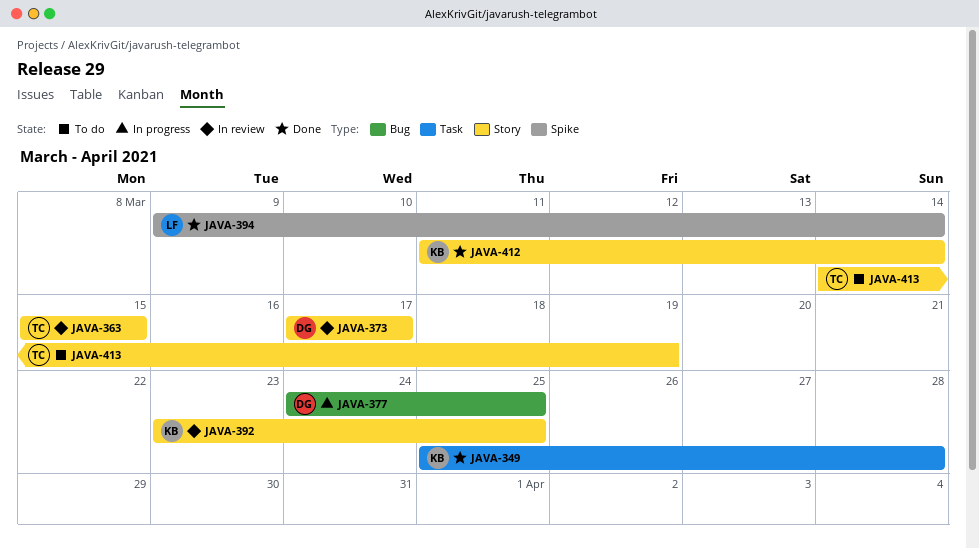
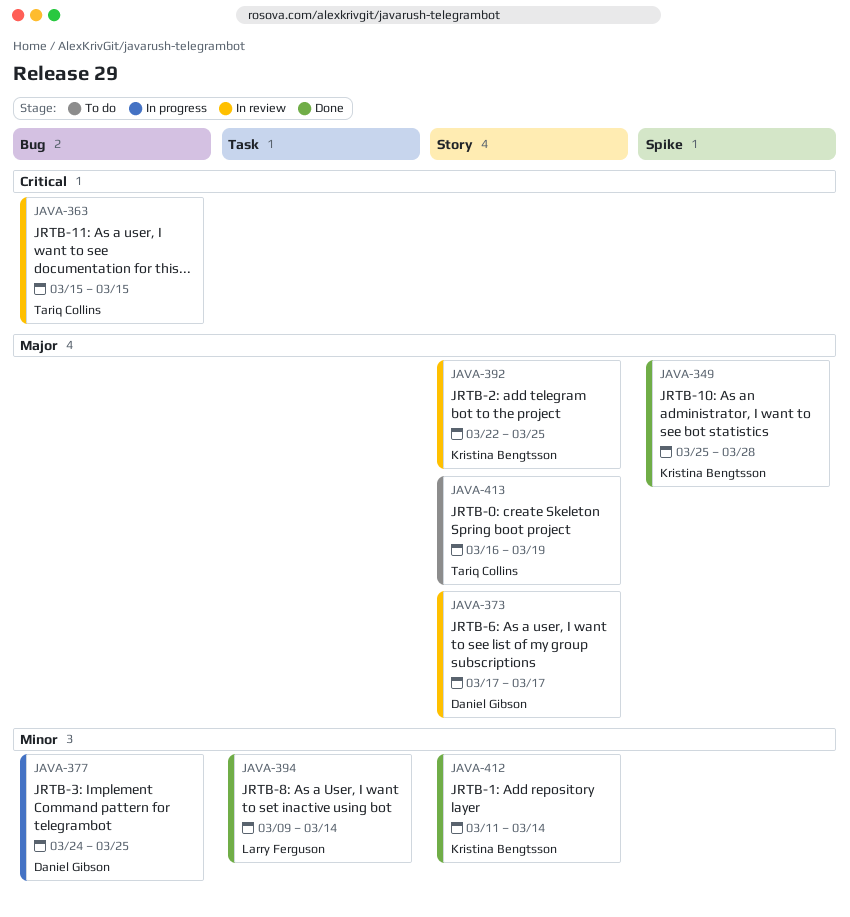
JAVA-349, label: Task -> Spike
JAVA-363, label: Story -> Bug
JAVA-392, start: Mar 23 -> Mar 22
JAVA-394, label: Spike -> Task
JAVA-413, start: Mar 14 -> Mar 16

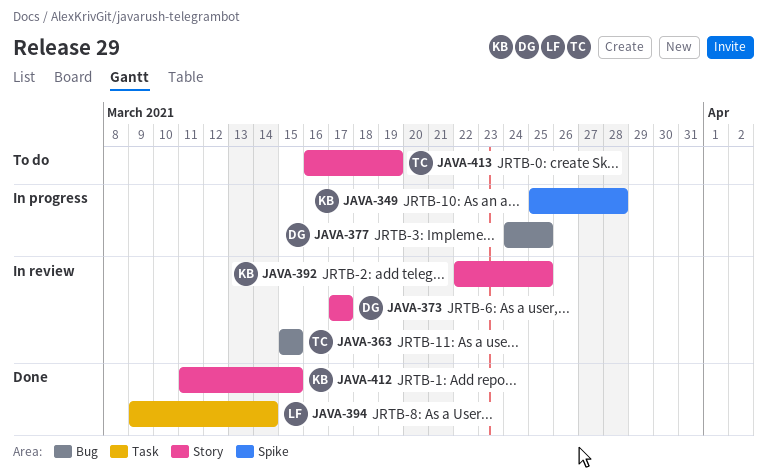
JAVA-349, status: Done -> In progress
JAVA-412, due: Mar 14 -> Mar 15

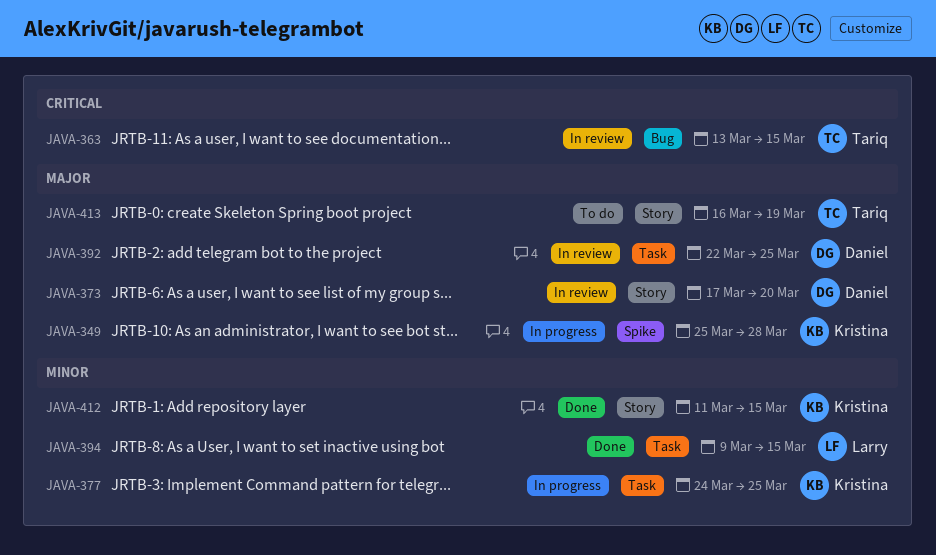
JAVA-363, start: Mar 15 -> Mar 13
JAVA-373, due: Mar 17 -> Mar 20
JAVA-377, owner: Daniel -> Kristina
JAVA-377, label: Bug -> Task
JAVA-392, owner: Kristina -> Daniel
JAVA-392, label: Story -> Task
JAVA-394, due: Mar 14 -> Mar 15

